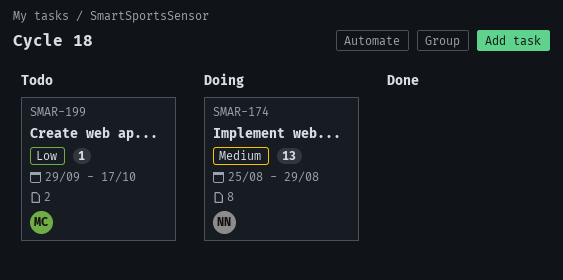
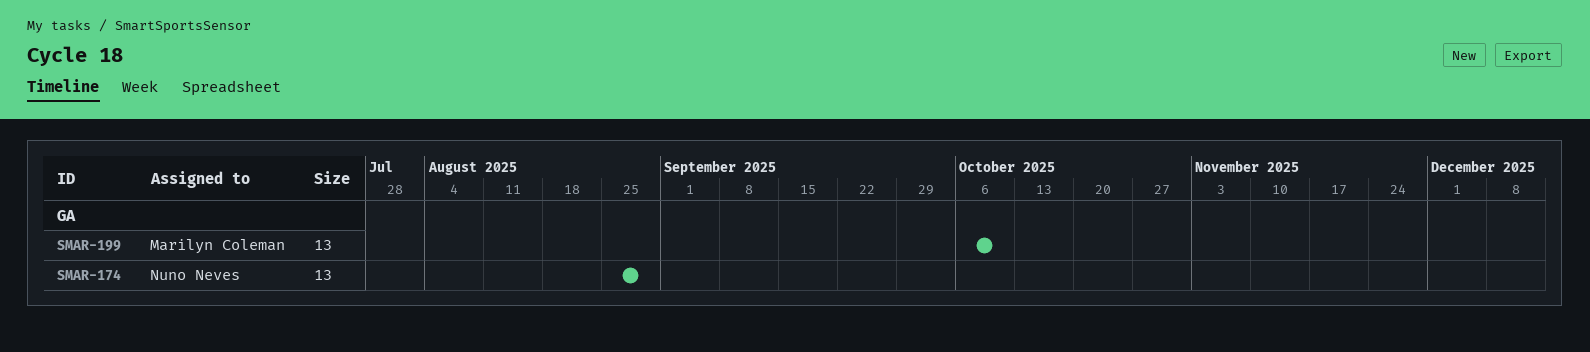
SMAR-199, estimate: 1 -> 13
SMAR-199, start: Sep 29 -> Oct 6
SMAR-199, due: Oct 17 -> Oct 10

